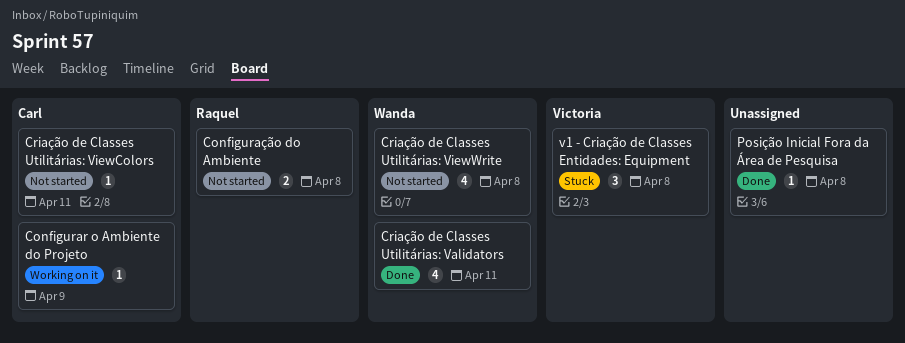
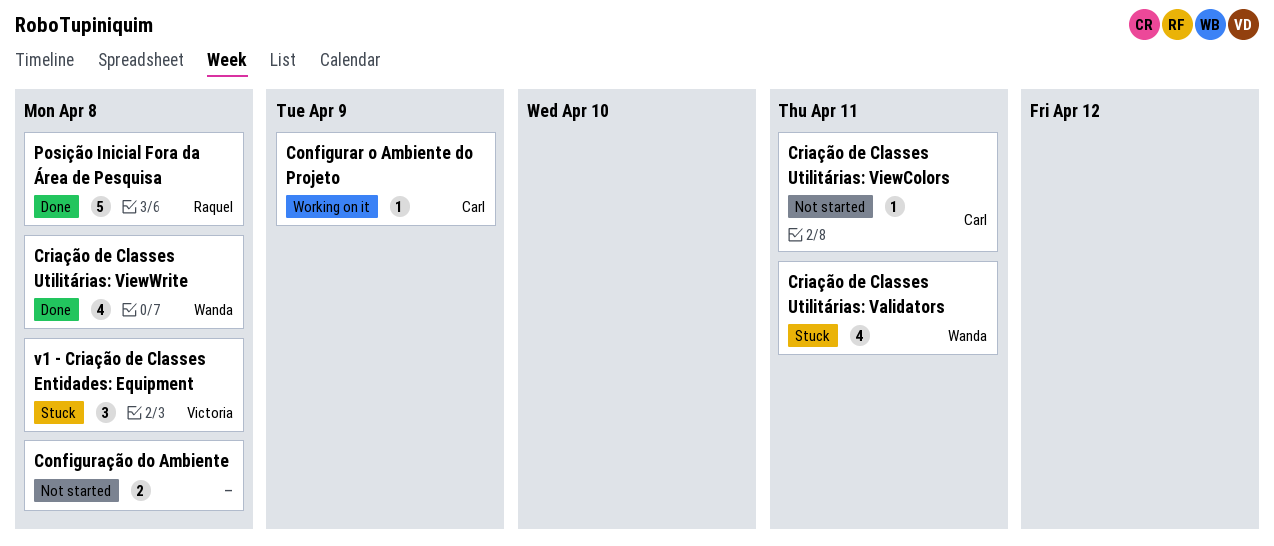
Configuração do Ambiente, owner: Raquel -> none
Criação de Classes Utilitárias: Validators, status: Done -> Stuck
Criação de Classes Utilitárias: ViewWrite, status: Not started -> Done
Posição Inicial Fora da Área de Pesquisa, owner: none -> Raquel
Posição Inicial Fora da Área de Pesquisa, estimate: 1 -> 5

